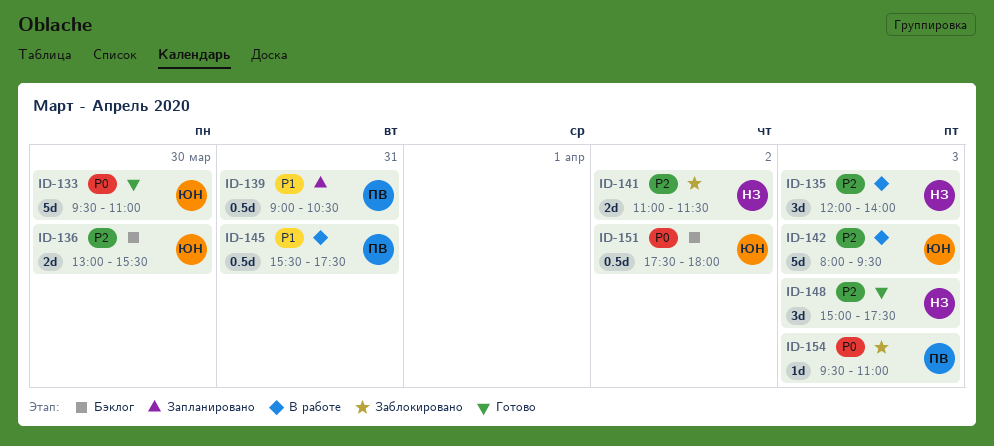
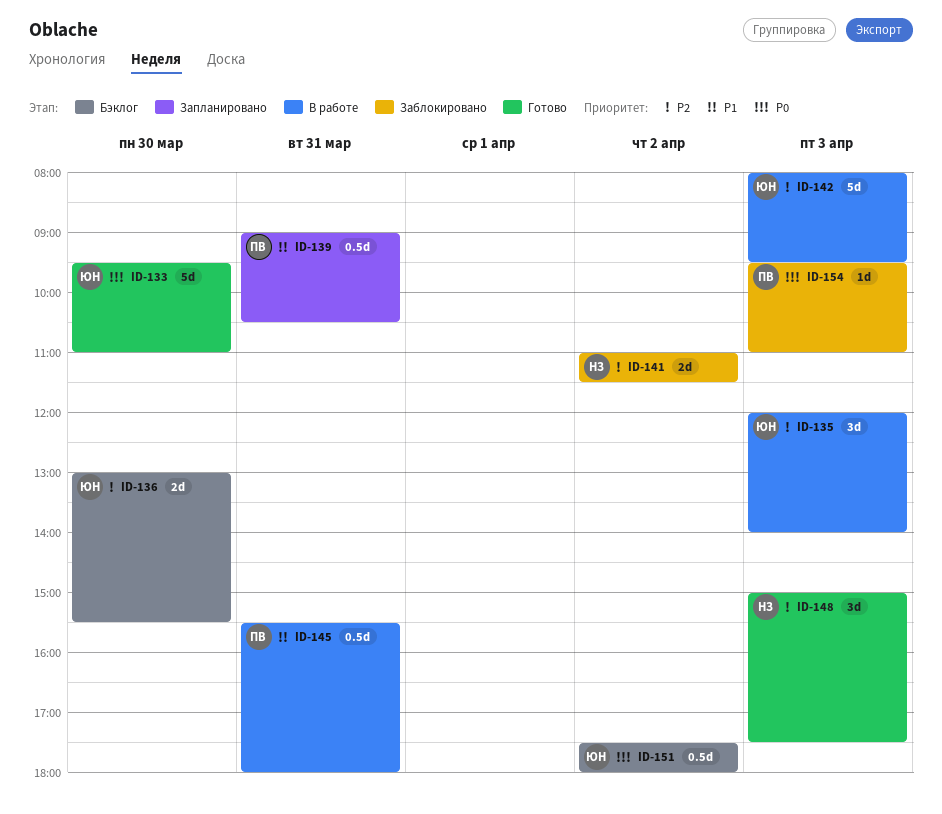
ID-135, owner: НЗ -> ЮН
ID-145, ends: 17:30 -> 18:00

